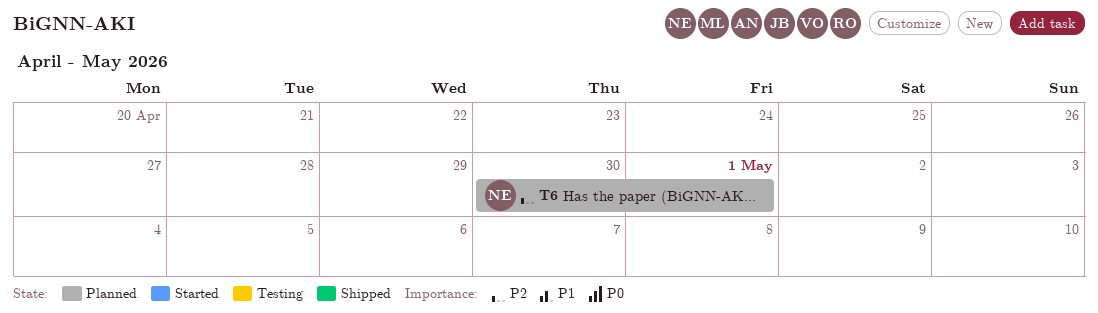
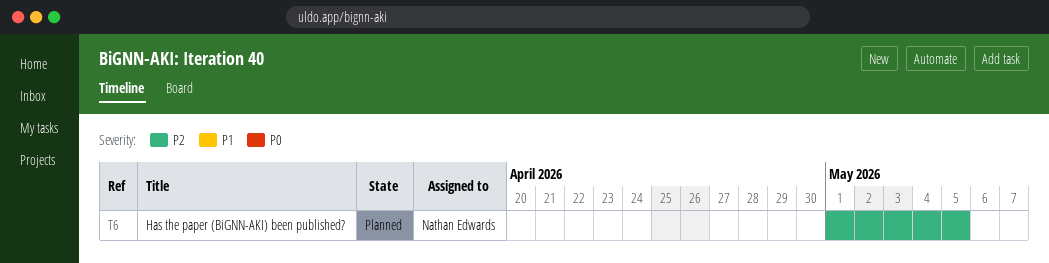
T6, start: Apr 30 -> May 1
T6, due: May 1 -> May 5

